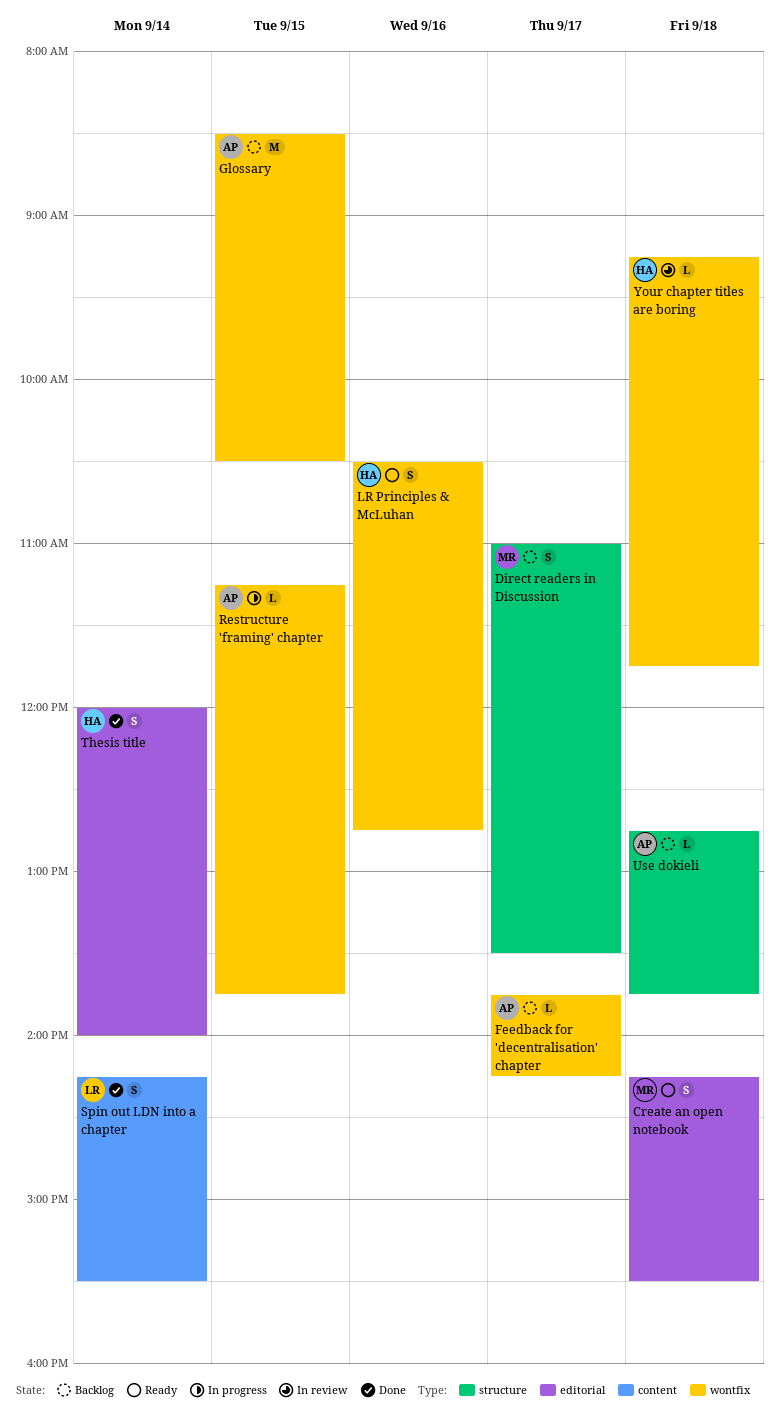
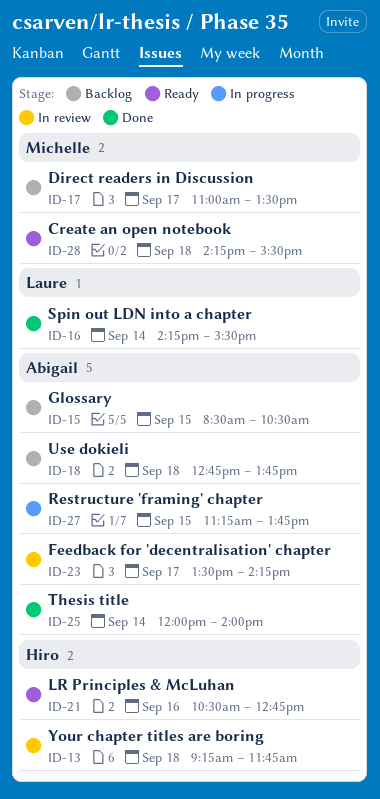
Feedback for 'decentralisation' chapter, status: Backlog -> In review
Feedback for 'decentralisation' chapter, begins: 13:45 -> 13:30
Thesis title, owner: Hiro -> Abigail

